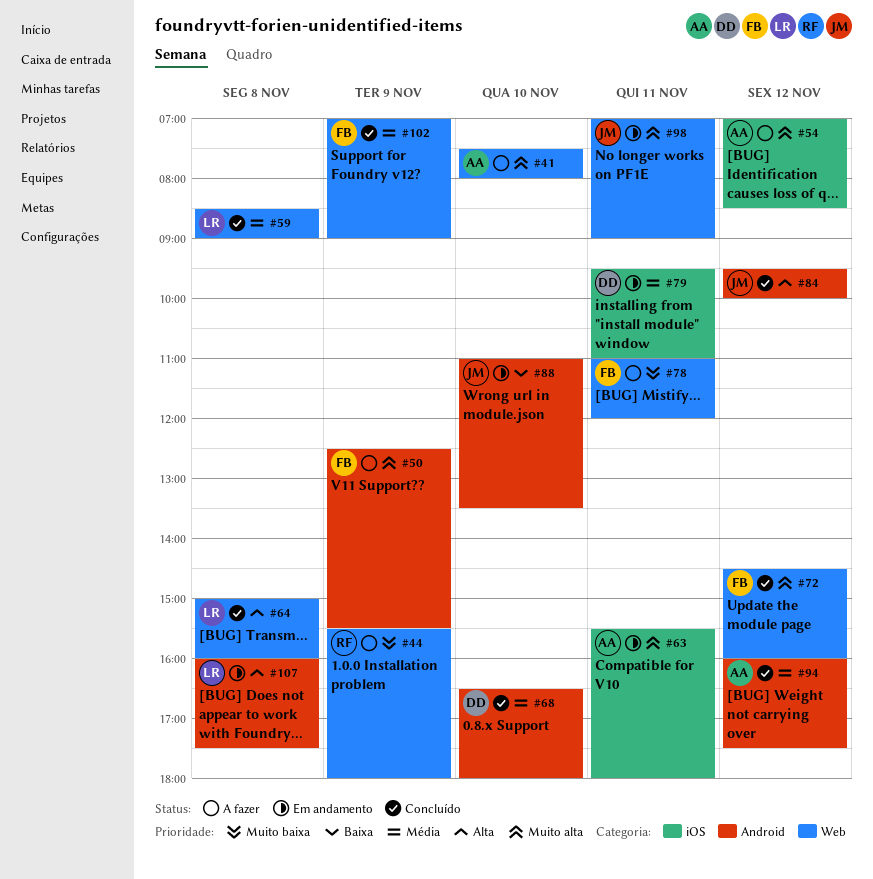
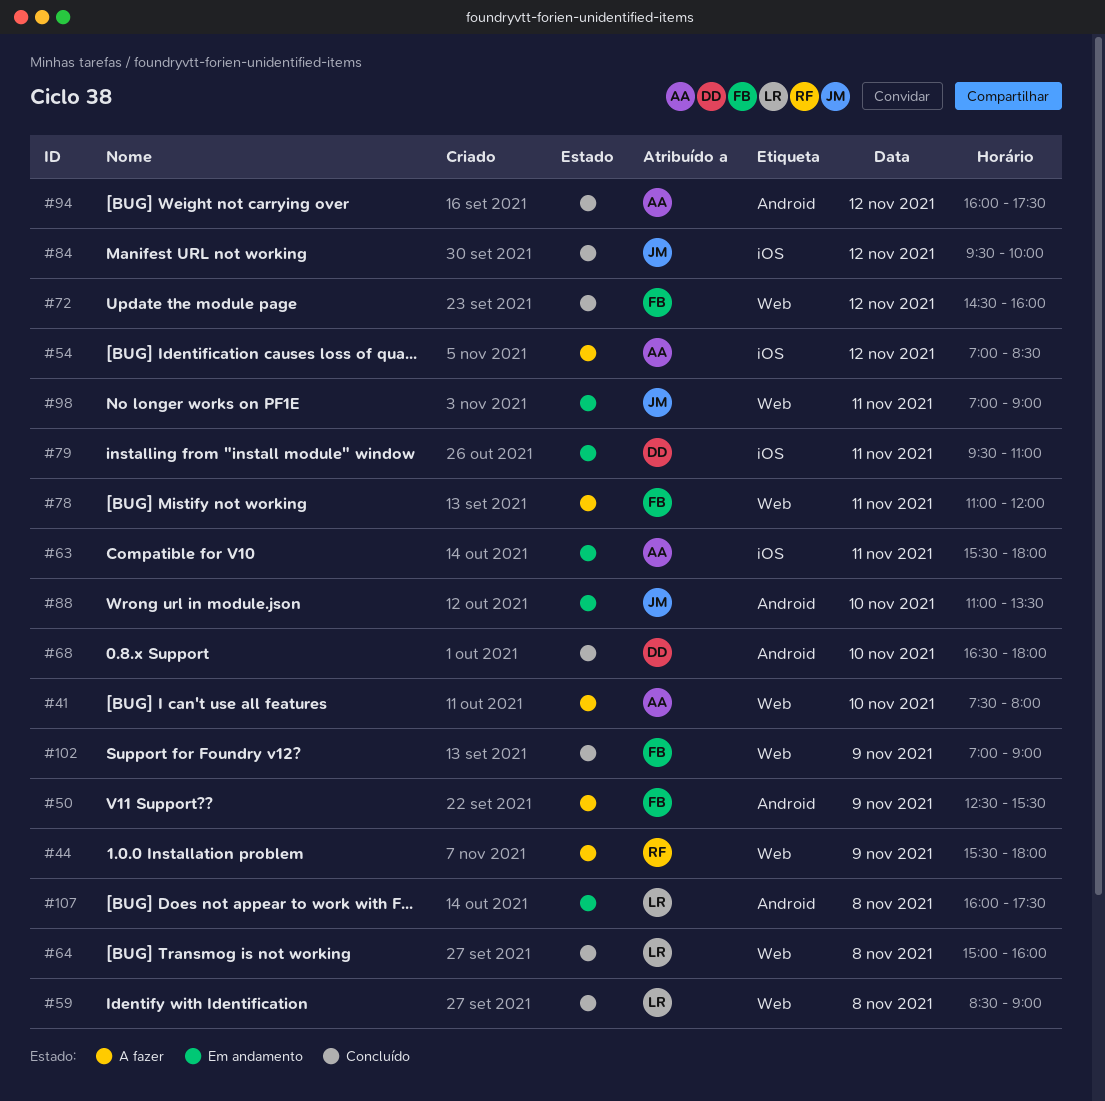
#84, label: Android -> iOS

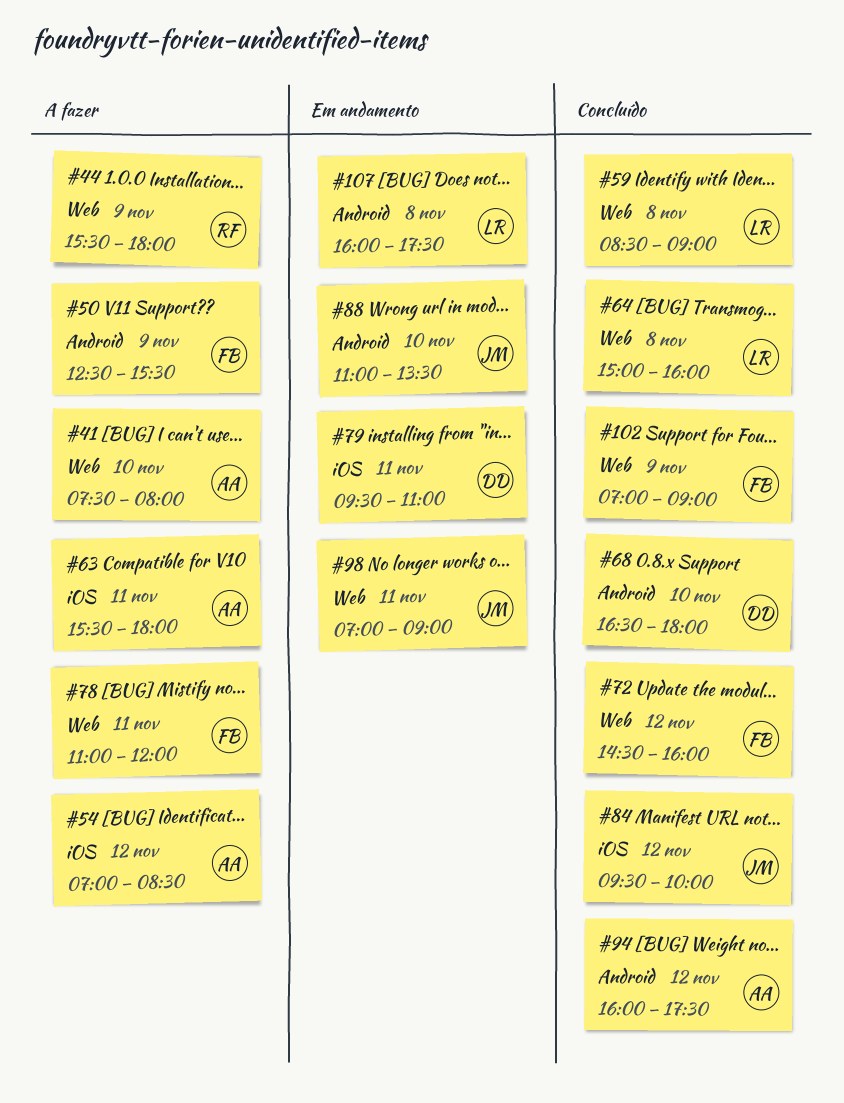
#63, status: Em andamento -> A fazer

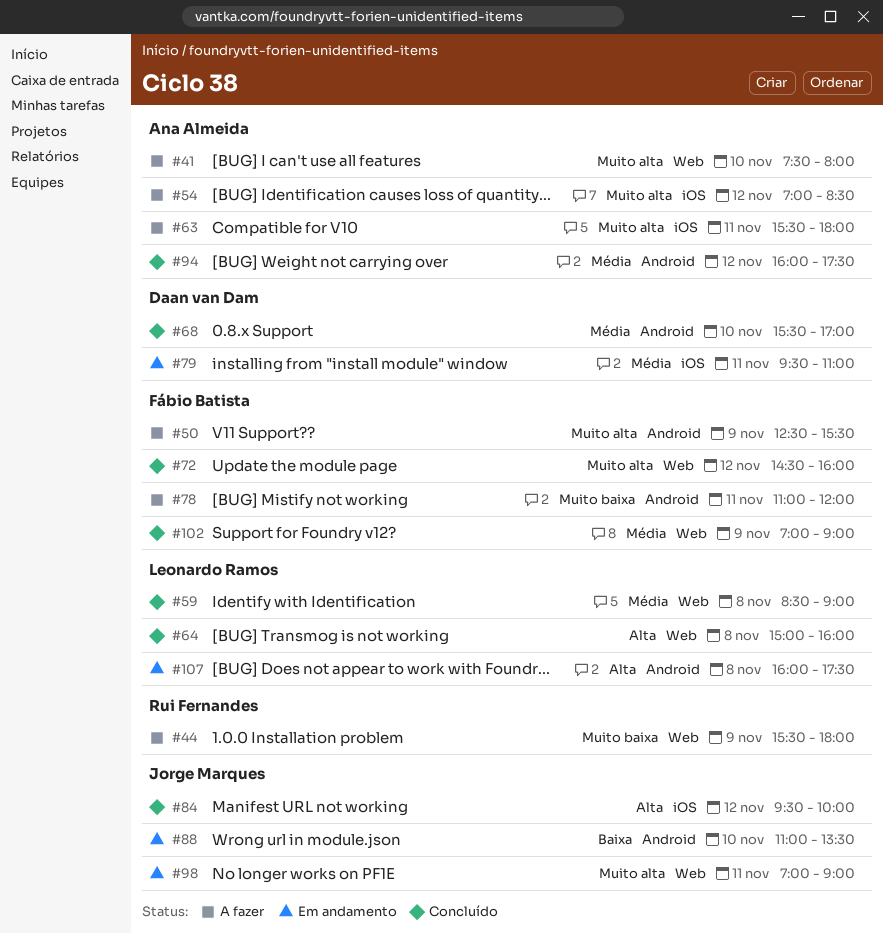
#68, begins: 16:30 -> 15:30
#68, ends: 18:00 -> 17:00
#78, label: Web -> Android

